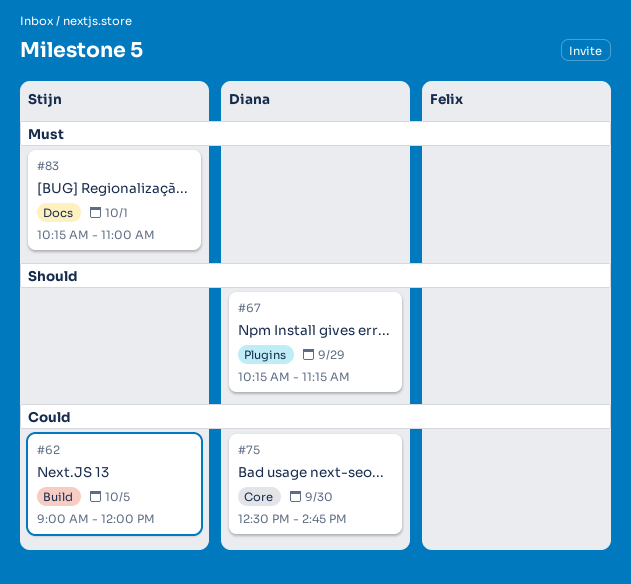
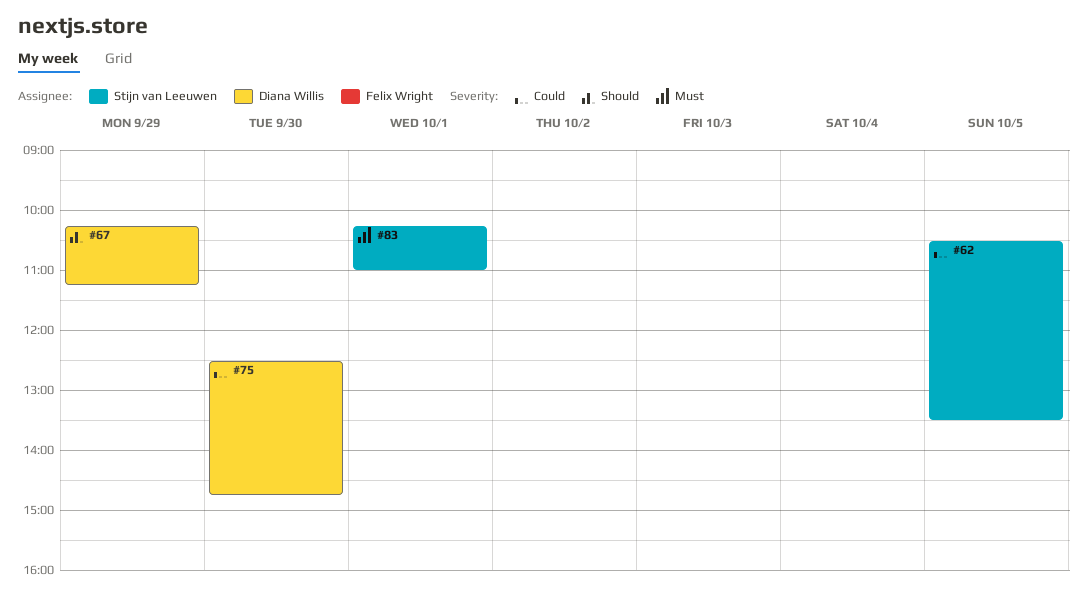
#62, begins: 09:00 -> 10:30
#62, ends: 12:00 -> 13:30

